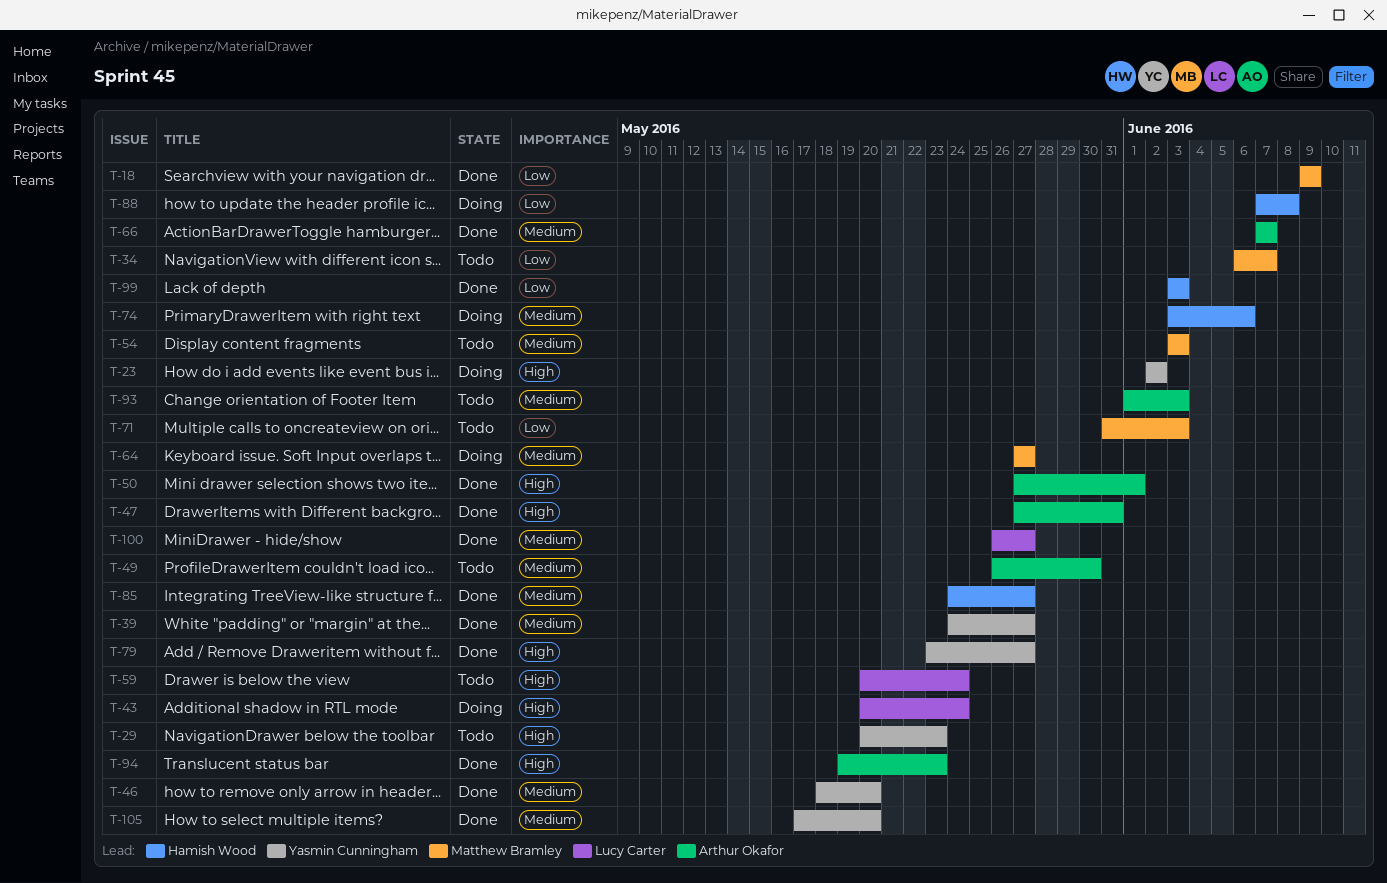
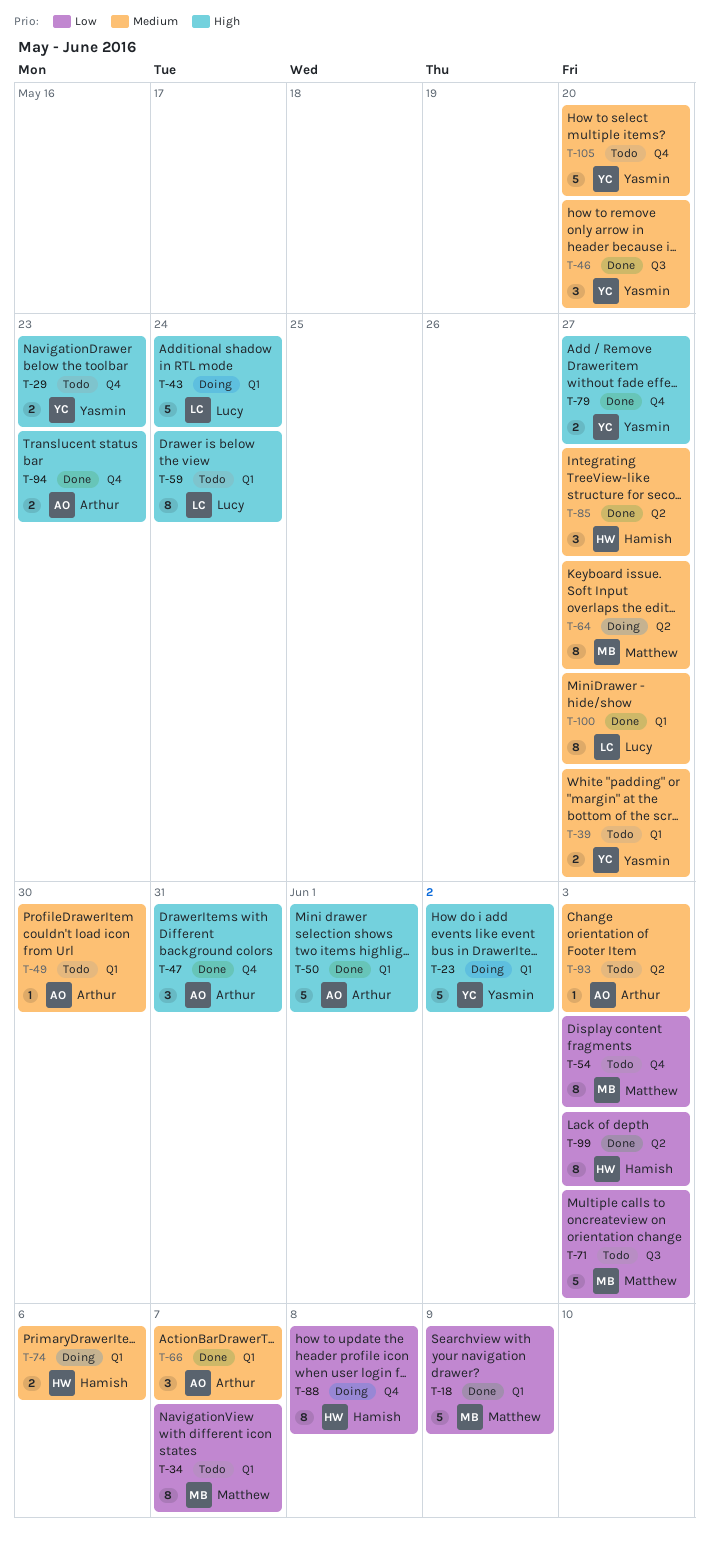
T-39, status: Done -> Todo
T-54, priority: Medium -> Low
T-105, status: Done -> Todo

